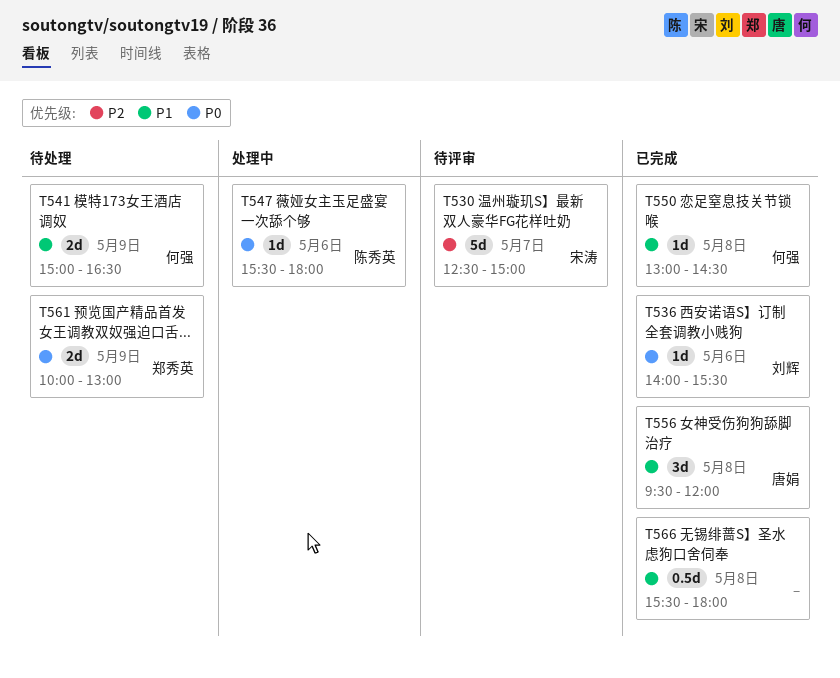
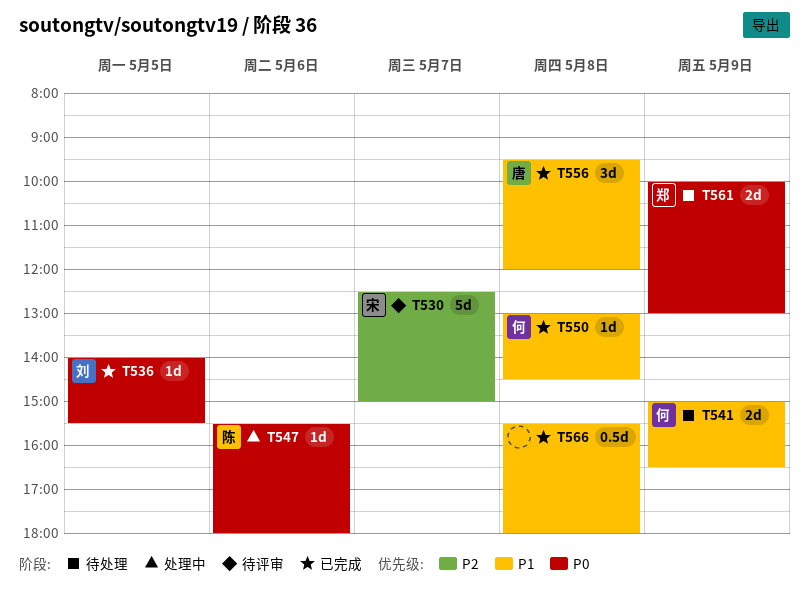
T536, day: May 6 -> May 5

